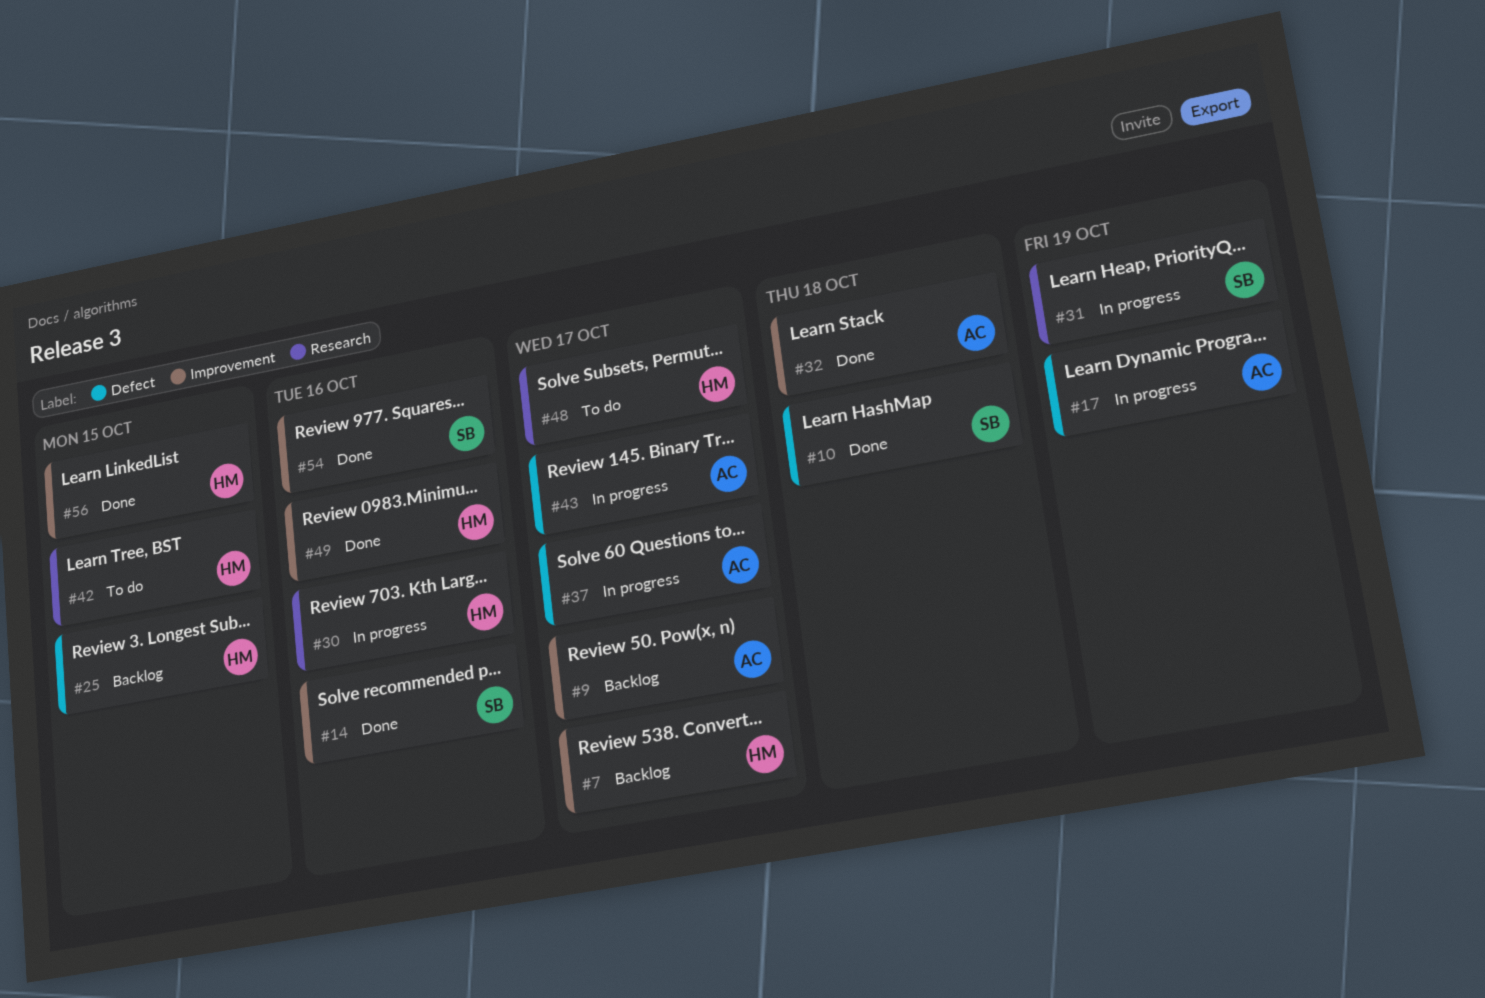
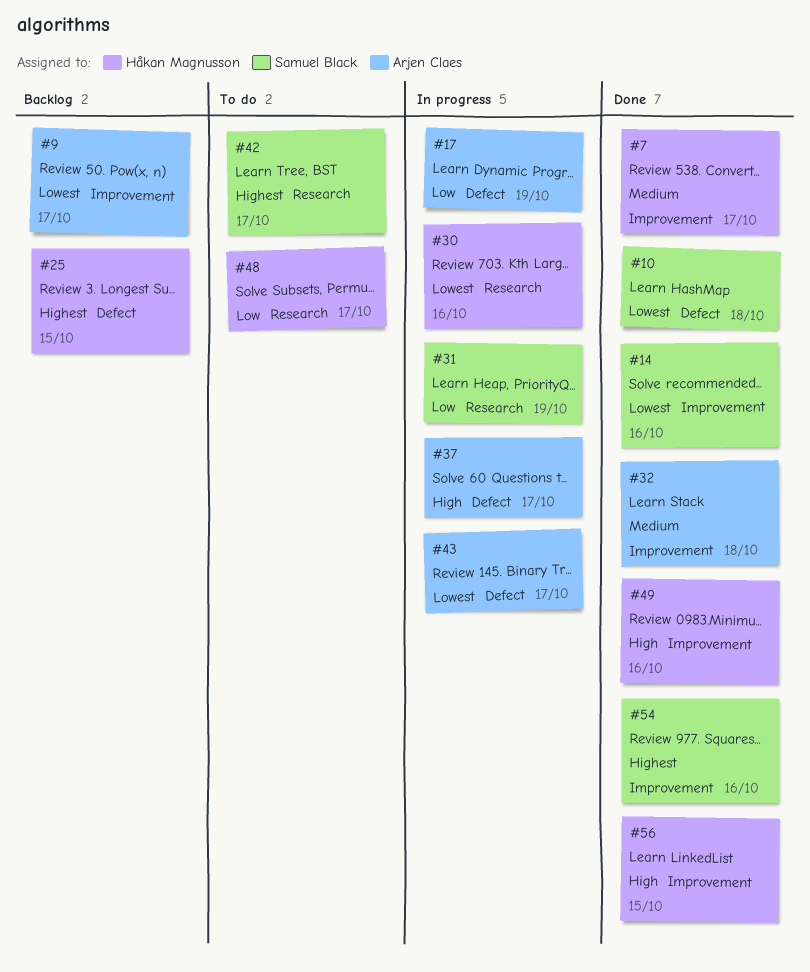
#7, status: Backlog -> Done
#42, owner: Håkan Magnusson -> Samuel Black
#42, due: Oct 15 -> Oct 17

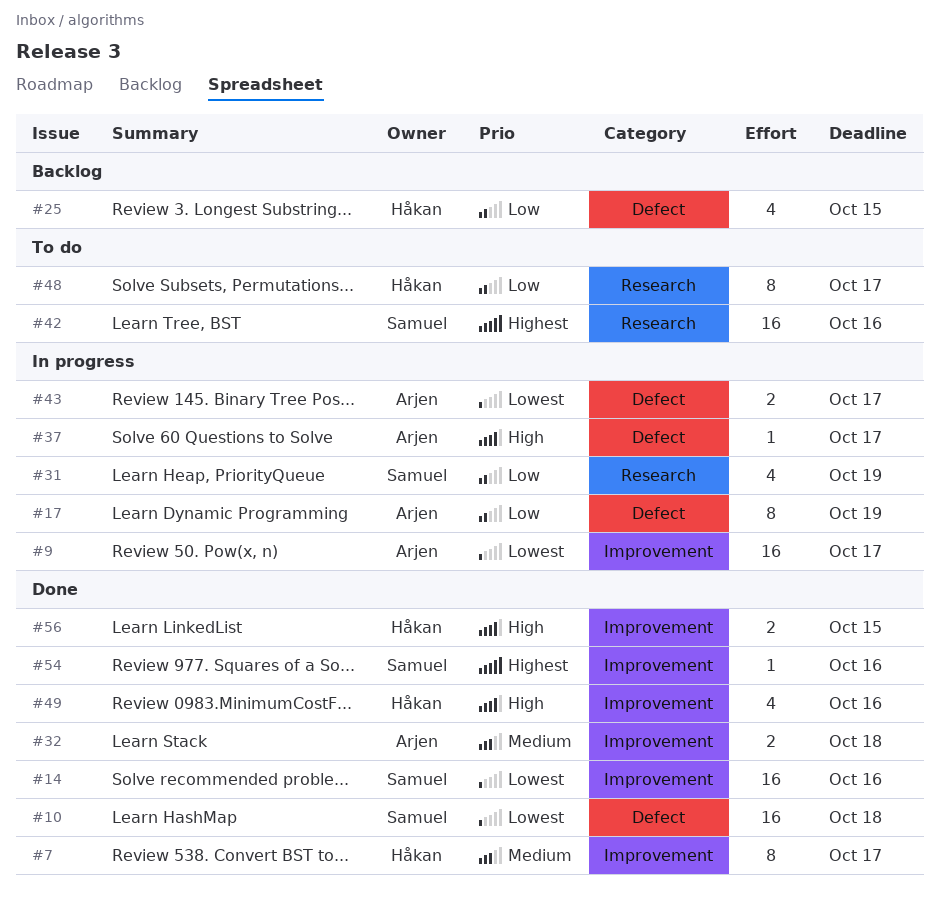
#9, status: Backlog -> In progress
#25, priority: Highest -> Low
#30: present -> none
#42, due: Oct 17 -> Oct 16

